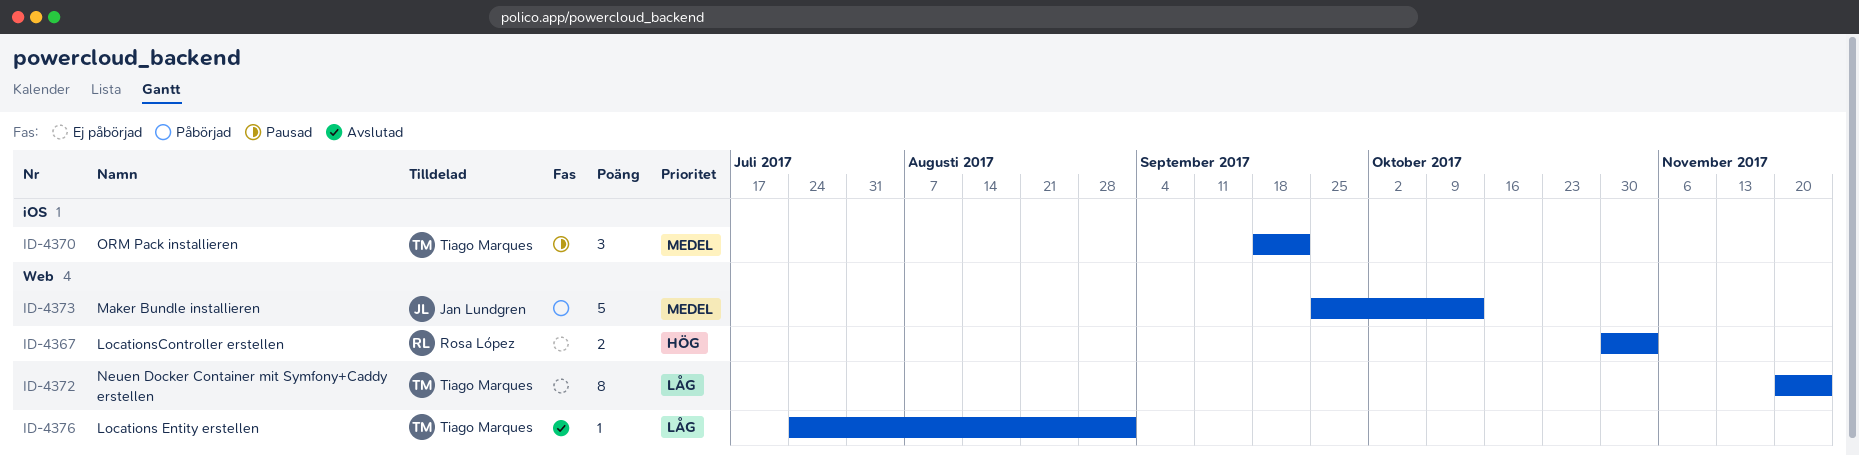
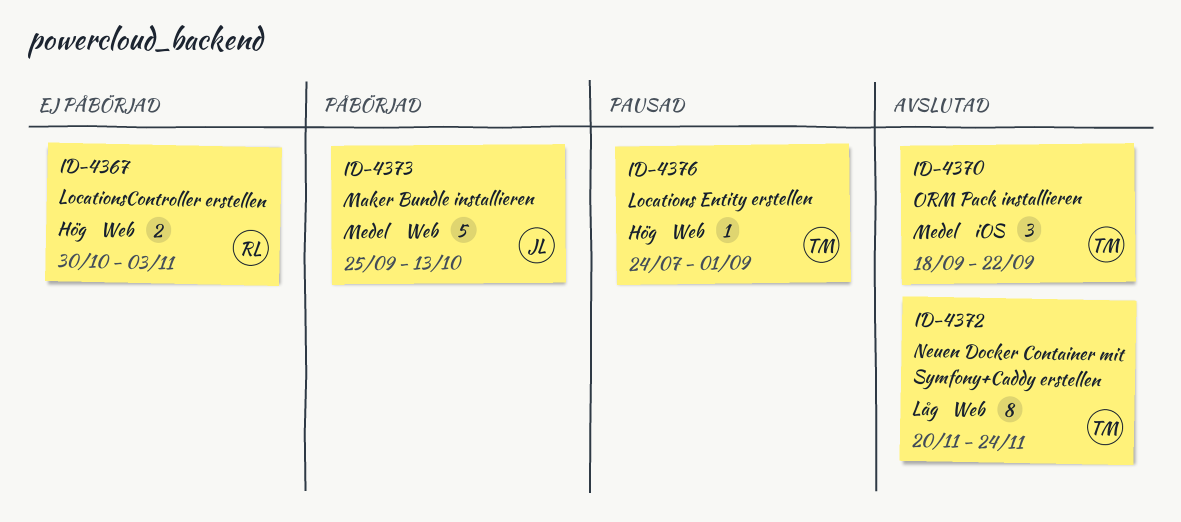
ID-4370, status: Pausad -> Avslutad
ID-4372, status: Ej påbörjad -> Avslutad
ID-4376, status: Avslutad -> Pausad
ID-4376, priority: Låg -> Hög

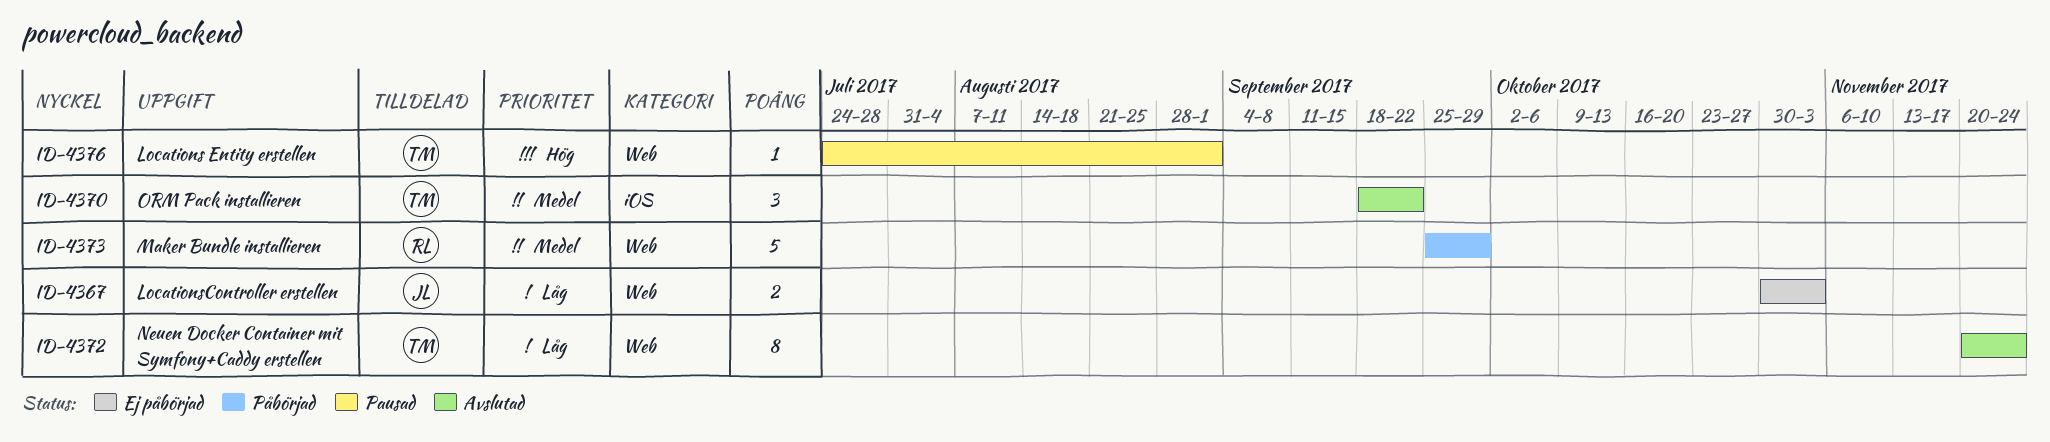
ID-4367, owner: RL -> JL
ID-4367, priority: Hög -> Låg
ID-4373, owner: JL -> RL
ID-4373, due: Oct 13 -> Sep 29

